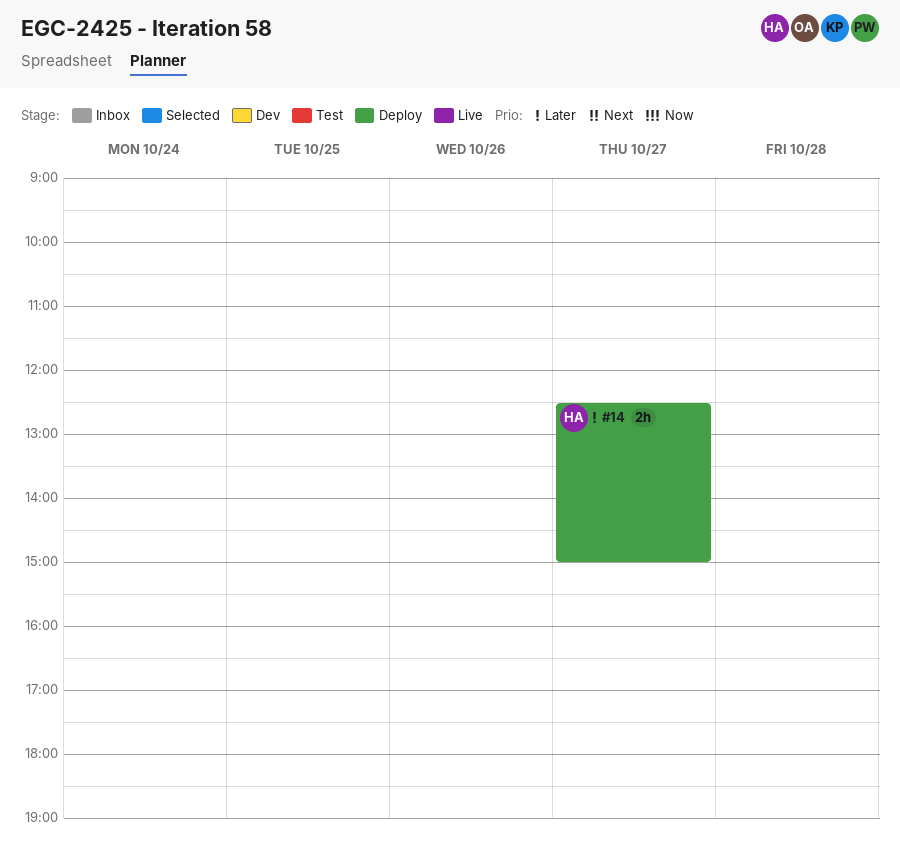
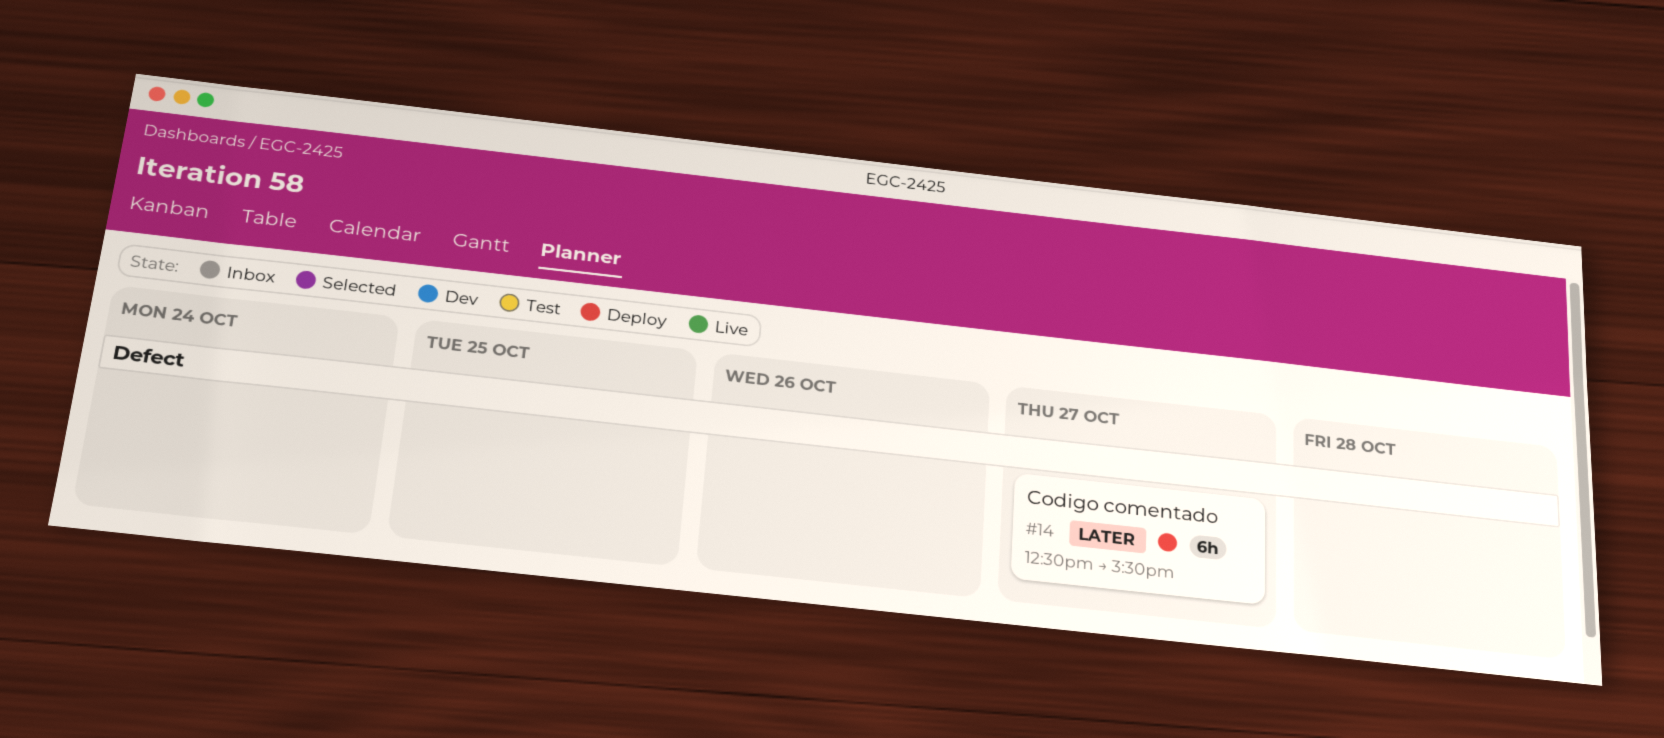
#14, estimate: 2h -> 6h
#14, ends: 15:00 -> 15:30

